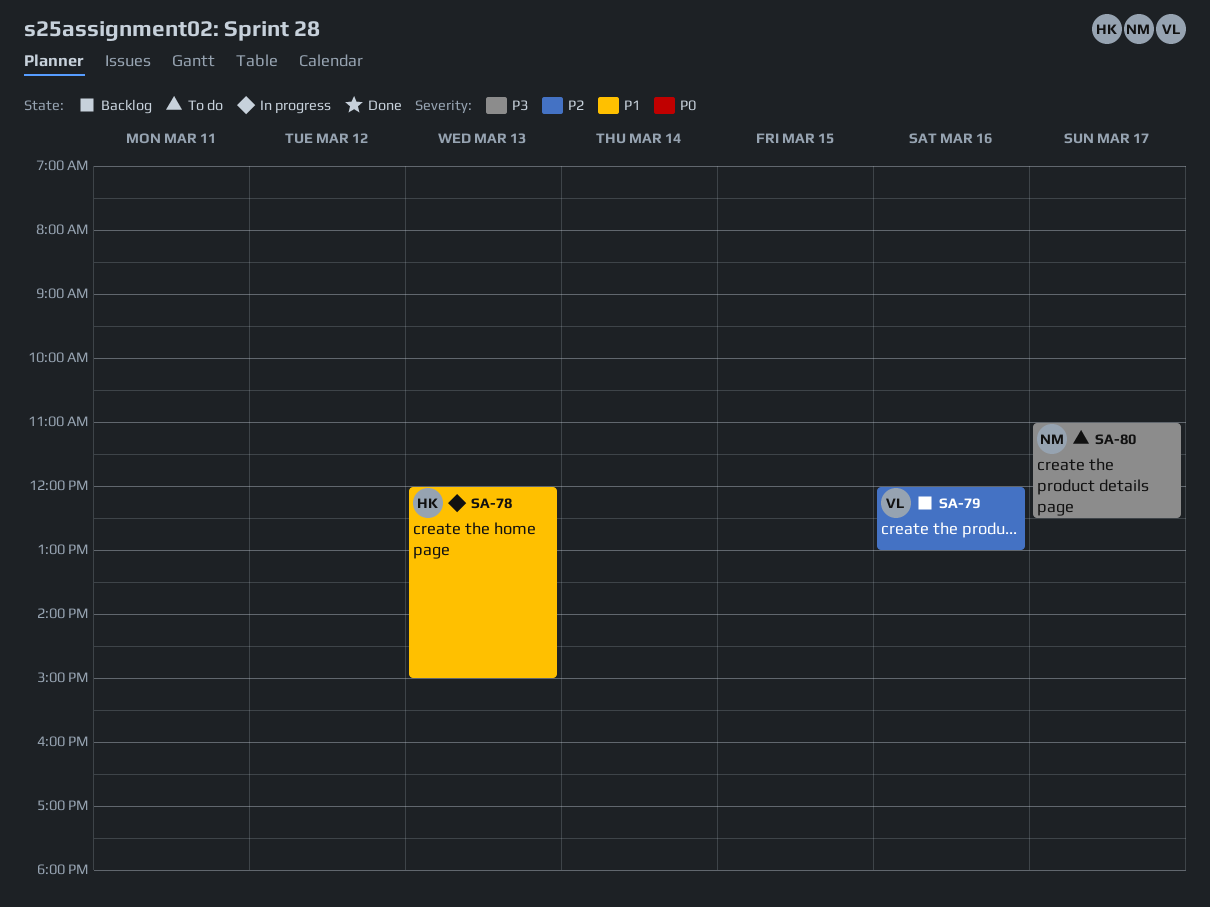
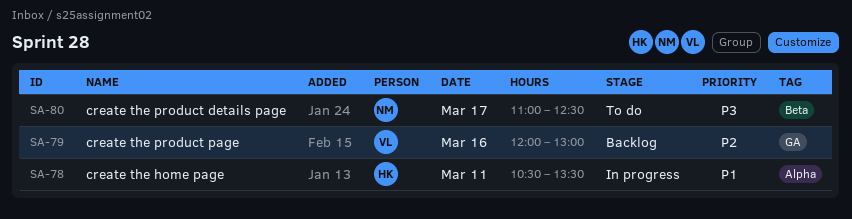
SA-78, day: Mar 13 -> Mar 11
SA-78, begins: 12:00 -> 10:30
SA-78, ends: 15:00 -> 13:30

